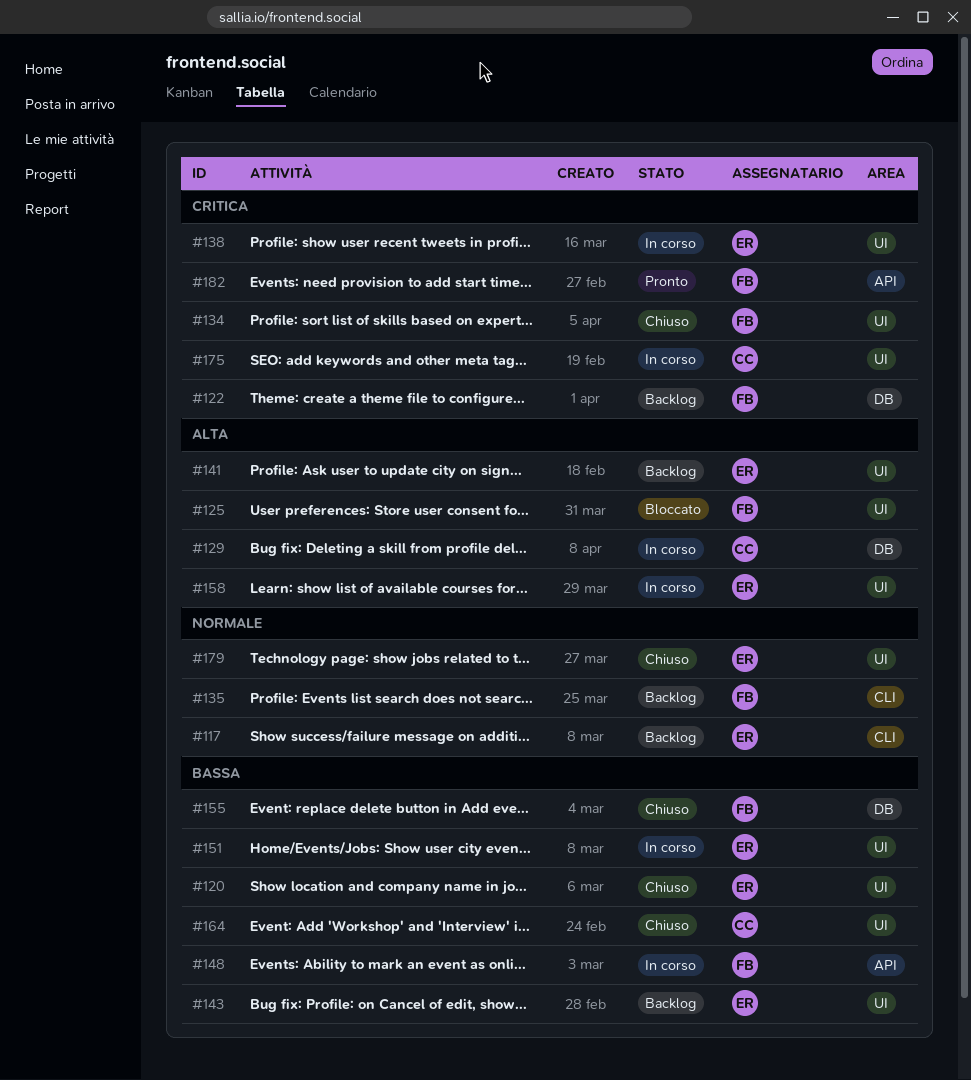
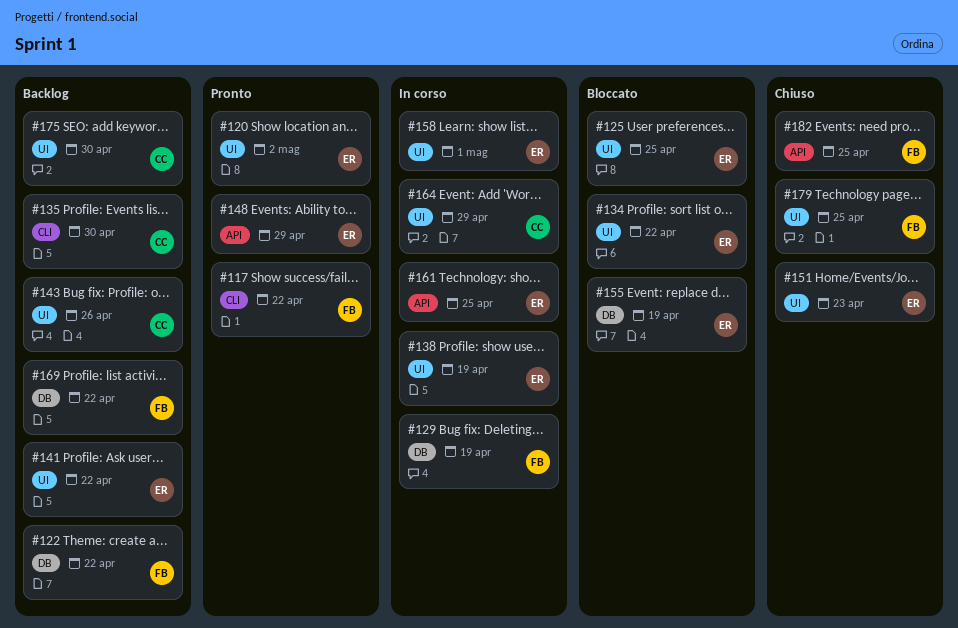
#117, status: Backlog -> Pronto
#117, owner: ER -> FB
#120, status: Chiuso -> Pronto
#125, owner: FB -> ER
#129, owner: CC -> FB
#134, status: Chiuso -> Bloccato
#134, owner: FB -> ER
#135, owner: FB -> CC
#143, owner: ER -> CC
#148, status: In corso -> Pronto
#148, owner: FB -> ER
#151, status: In corso -> Chiuso
#155, status: Chiuso -> Bloccato
#155, owner: FB -> ER
#161: none -> present
#164, status: Chiuso -> In corso
#169: none -> present
#175, status: In corso -> Backlog
#179, owner: ER -> FB
#182, status: Pronto -> Chiuso

